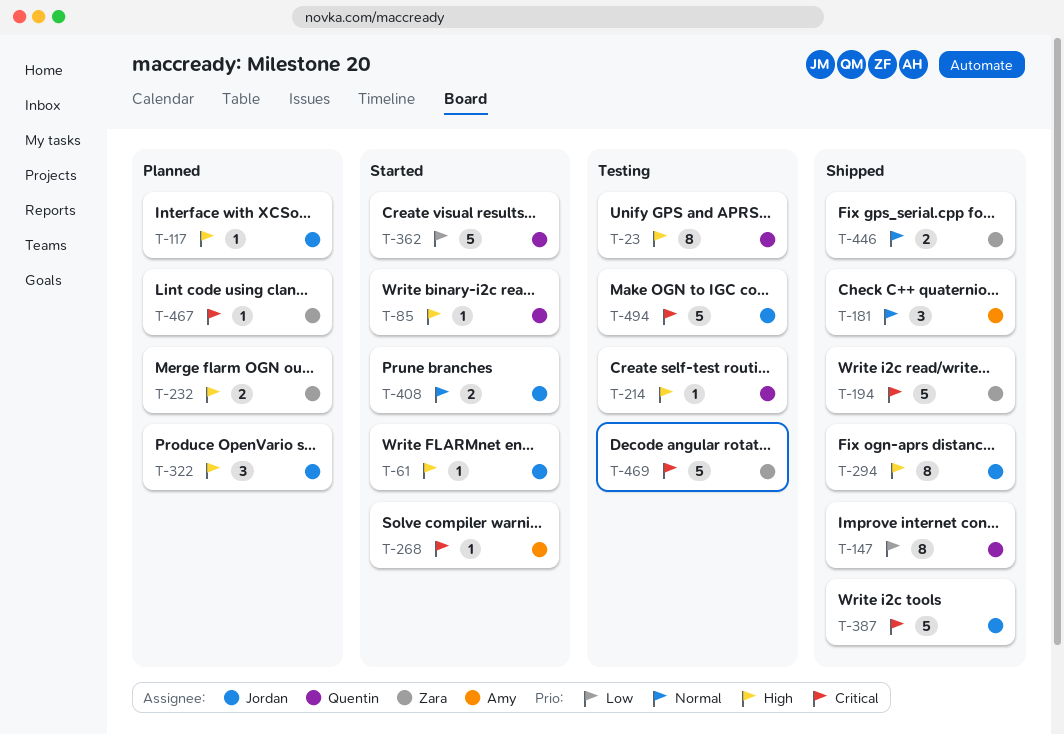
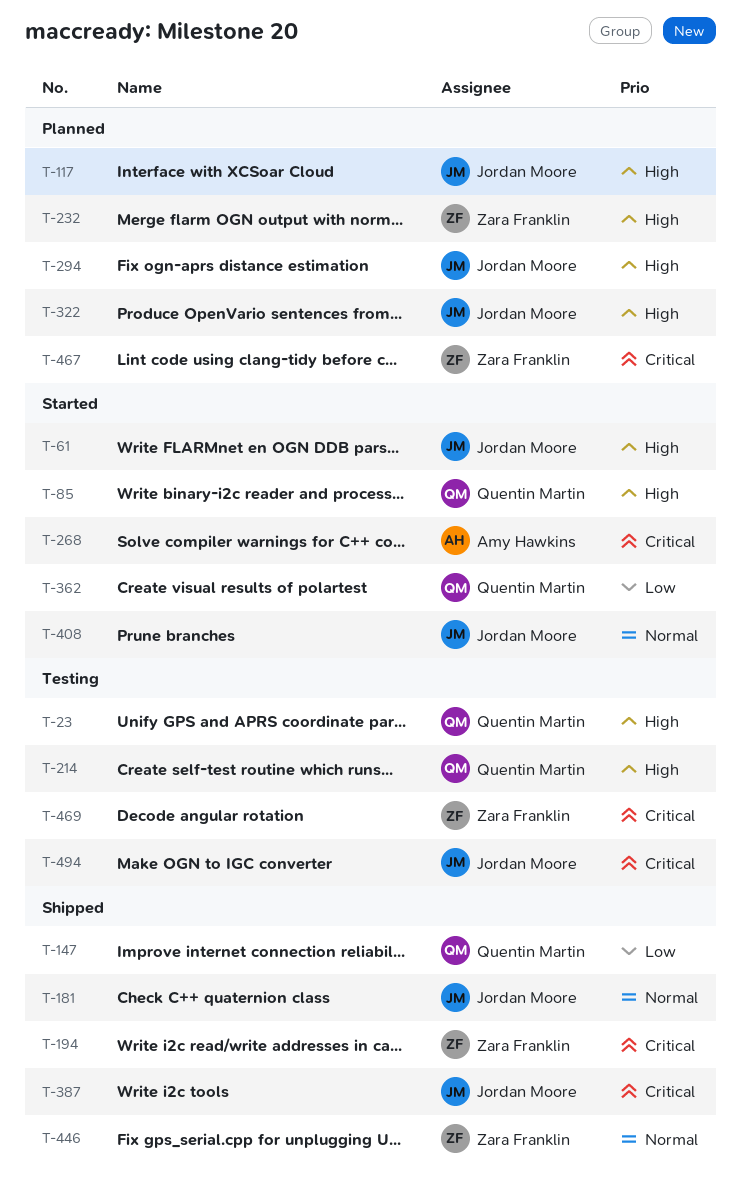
T-181, owner: Amy Hawkins -> Jordan Moore
T-294, status: Shipped -> Planned

